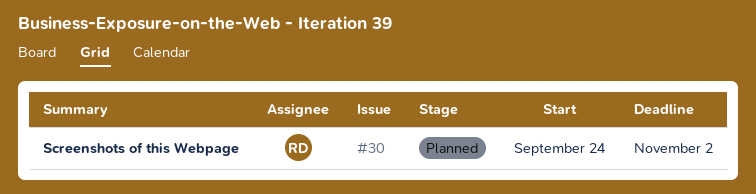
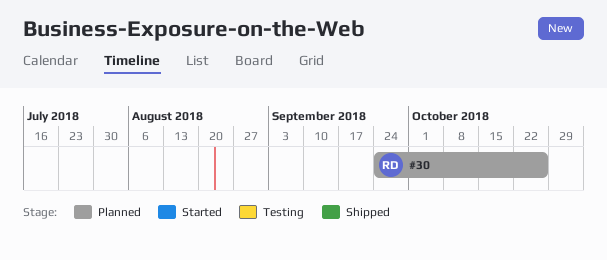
#30, due: Nov 2 -> Oct 26

